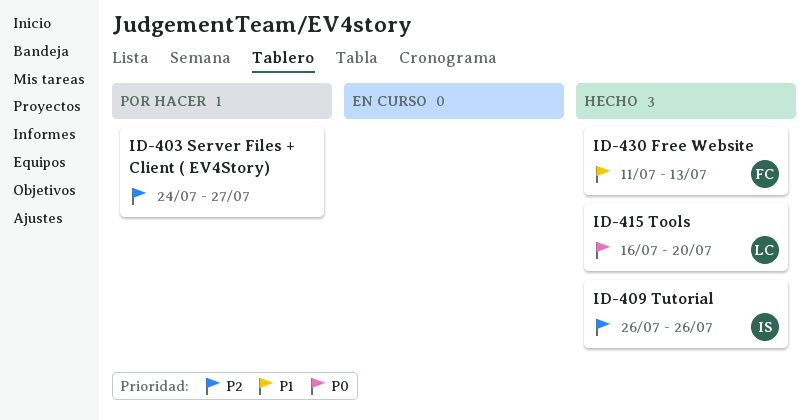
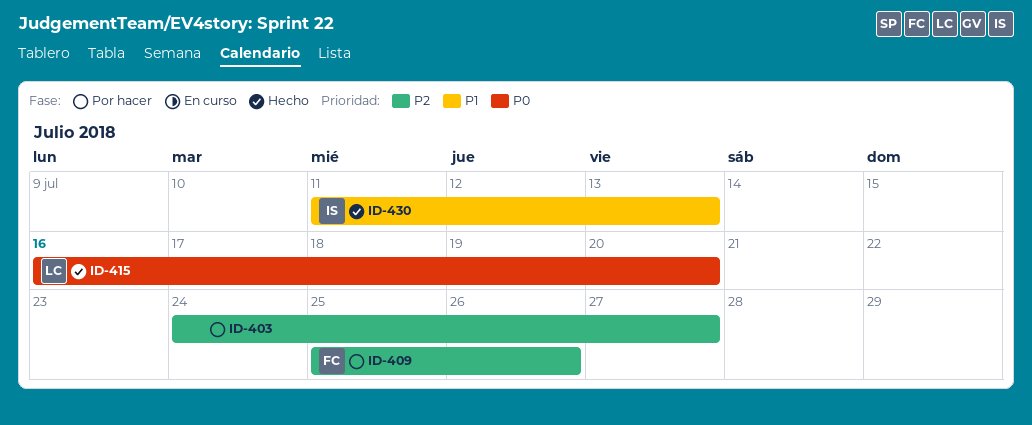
ID-409, status: Hecho -> Por hacer
ID-409, owner: IS -> FC
ID-409, start: Jul 26 -> Jul 25
ID-430, owner: FC -> IS

